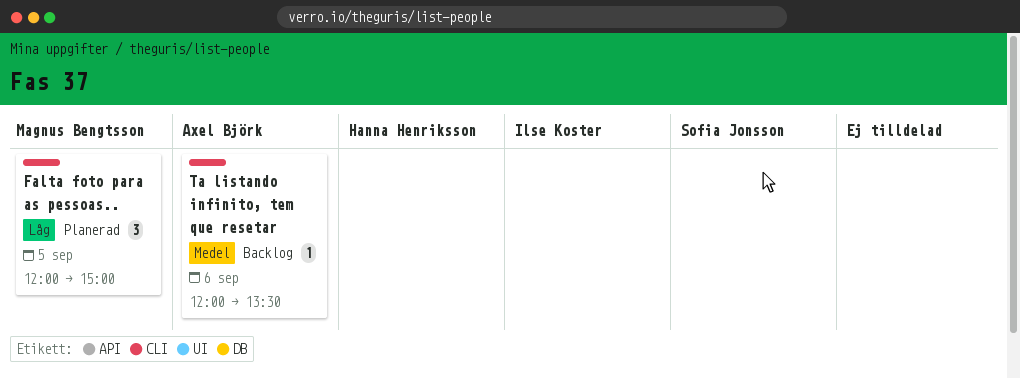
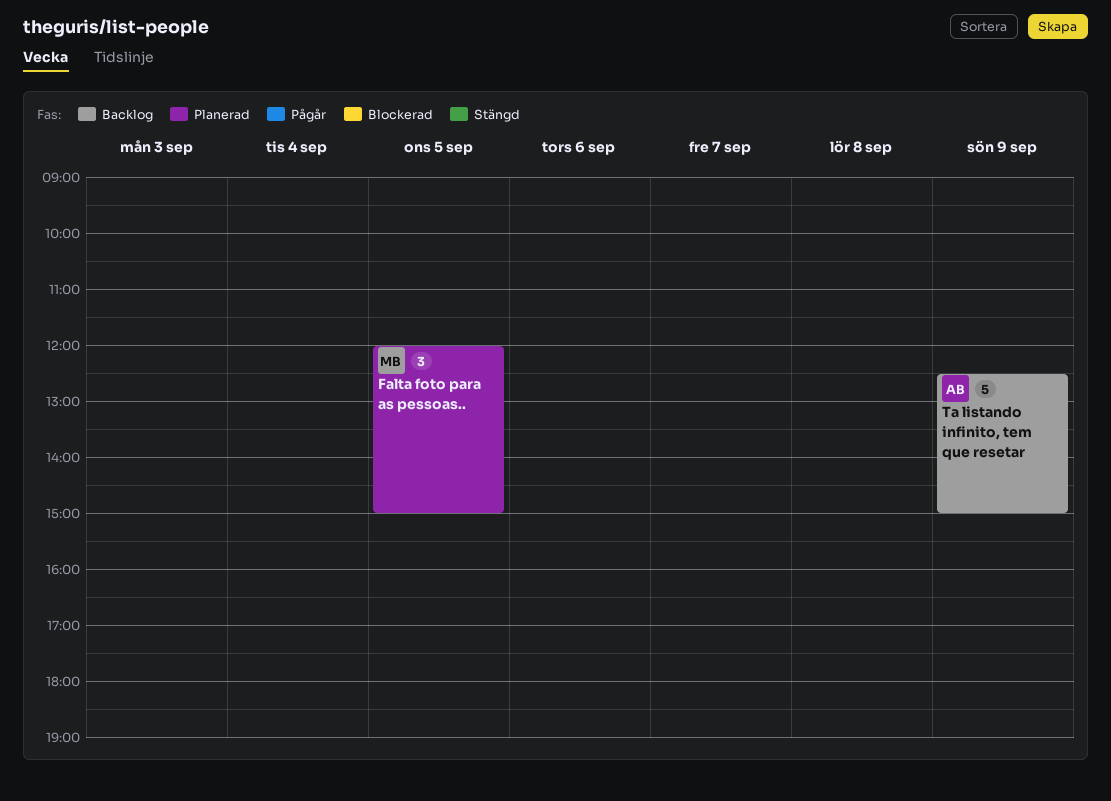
Ta listando infinito, tem que resetar, estimate: 1 -> 5
Ta listando infinito, tem que resetar, day: Sep 6 -> Sep 9
Ta listando infinito, tem que resetar, begins: 12:00 -> 12:30
Ta listando infinito, tem que resetar, ends: 13:30 -> 15:00

